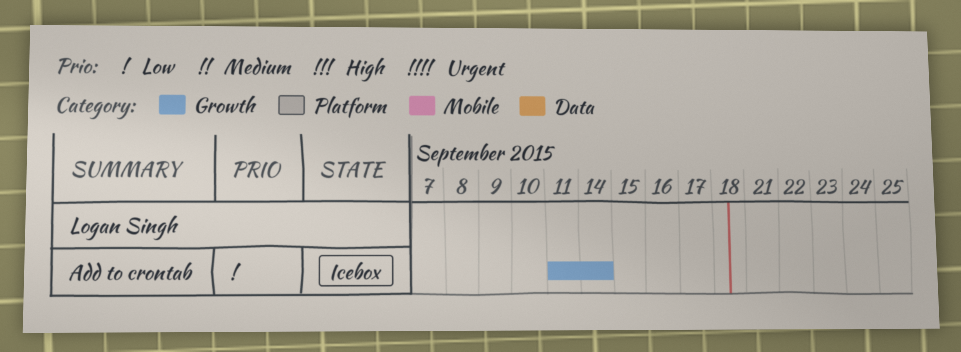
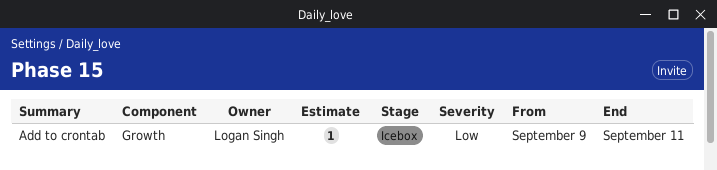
Add to crontab, start: Sep 11 -> Sep 9
Add to crontab, due: Sep 14 -> Sep 11

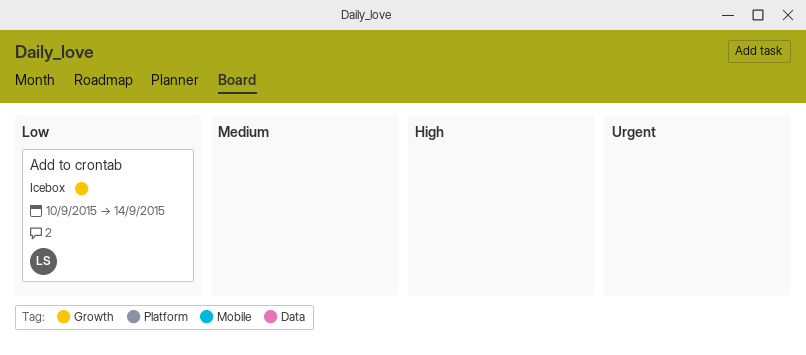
Add to crontab, start: Sep 9 -> Sep 10
Add to crontab, due: Sep 11 -> Sep 14

